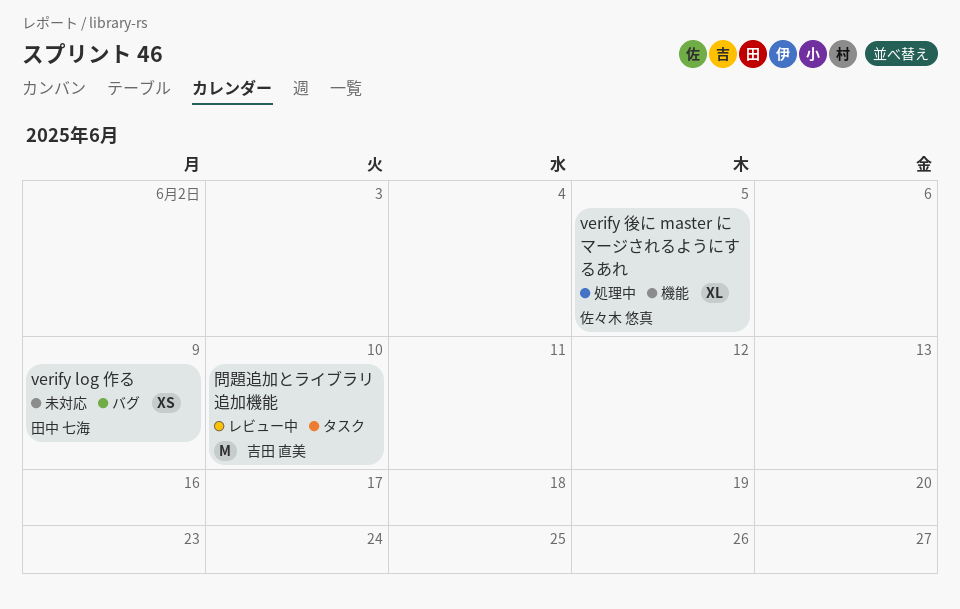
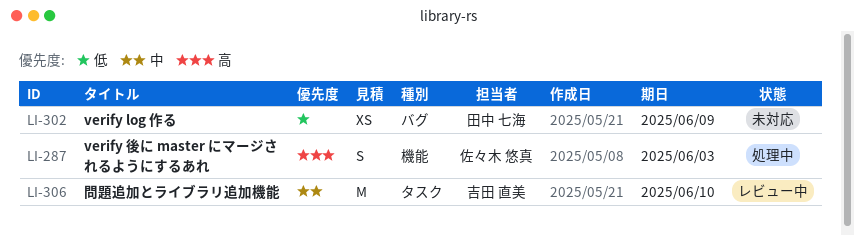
verify 後に master にマージされるようにするあれ, estimate: XL -> S
verify 後に master にマージされるようにするあれ, due: Jun 5 -> Jun 3

